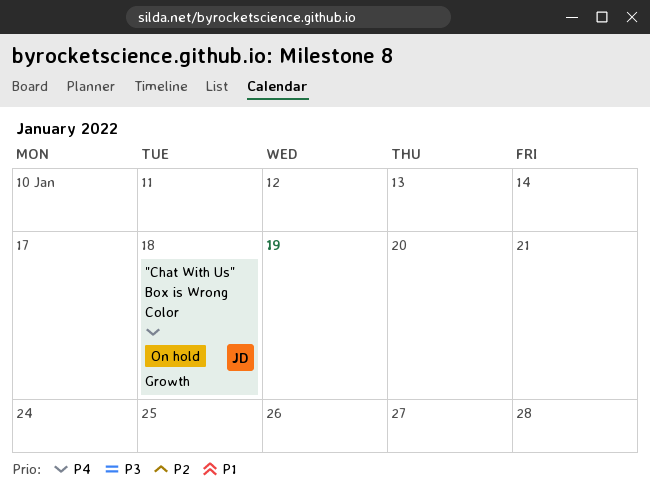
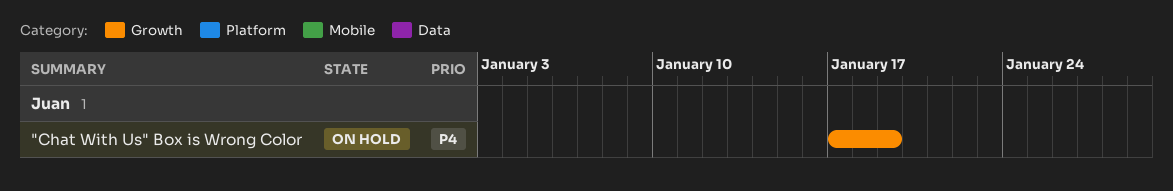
"Chat With Us" Box is Wrong Color, due: Jan 18 -> Jan 19

